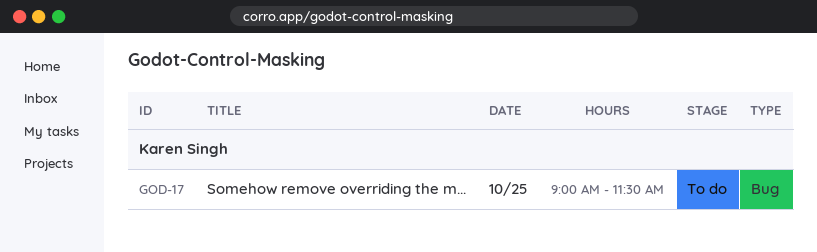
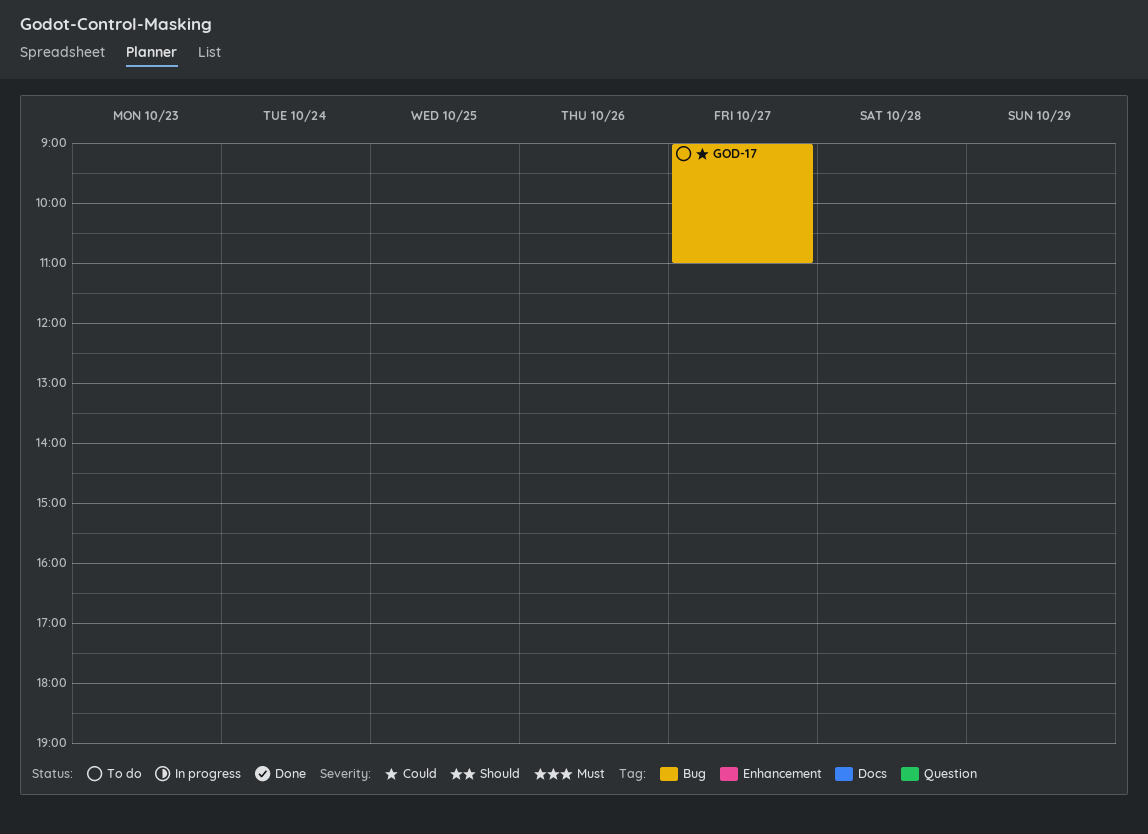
GOD-17, day: Oct 25 -> Oct 27
GOD-17, ends: 11:30 -> 11:00

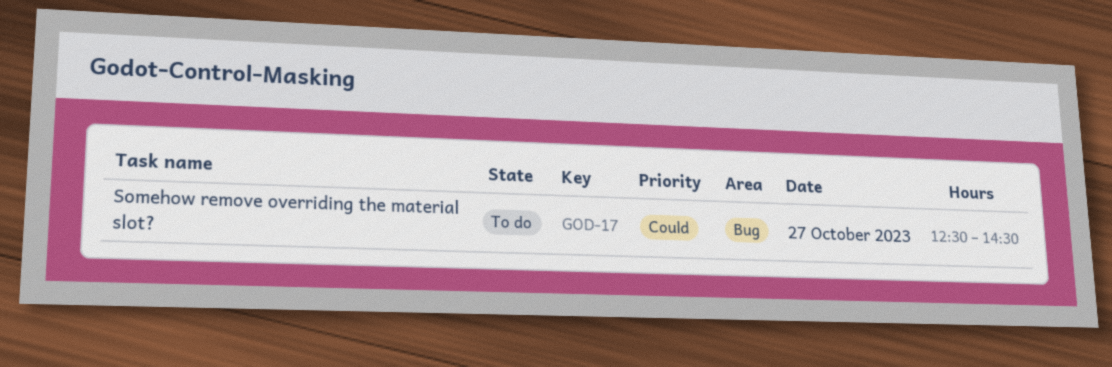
GOD-17, begins: 09:00 -> 12:30
GOD-17, ends: 11:00 -> 14:30

